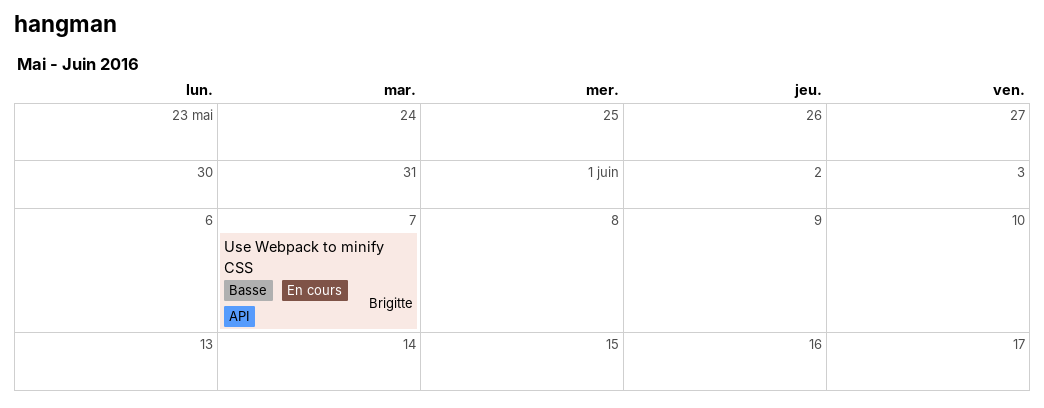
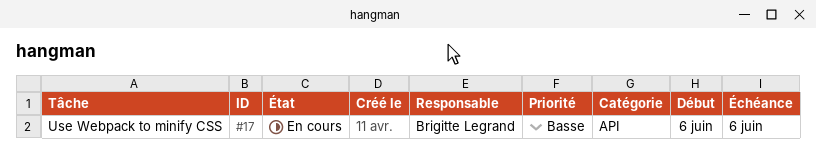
Use Webpack to minify CSS, due: Jun 7 -> Jun 6

